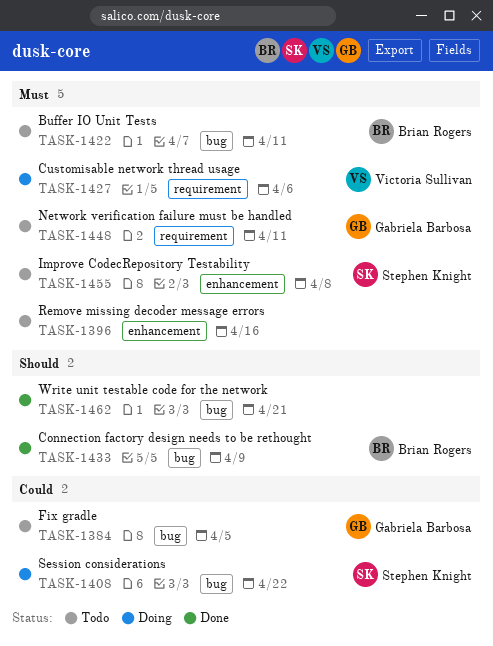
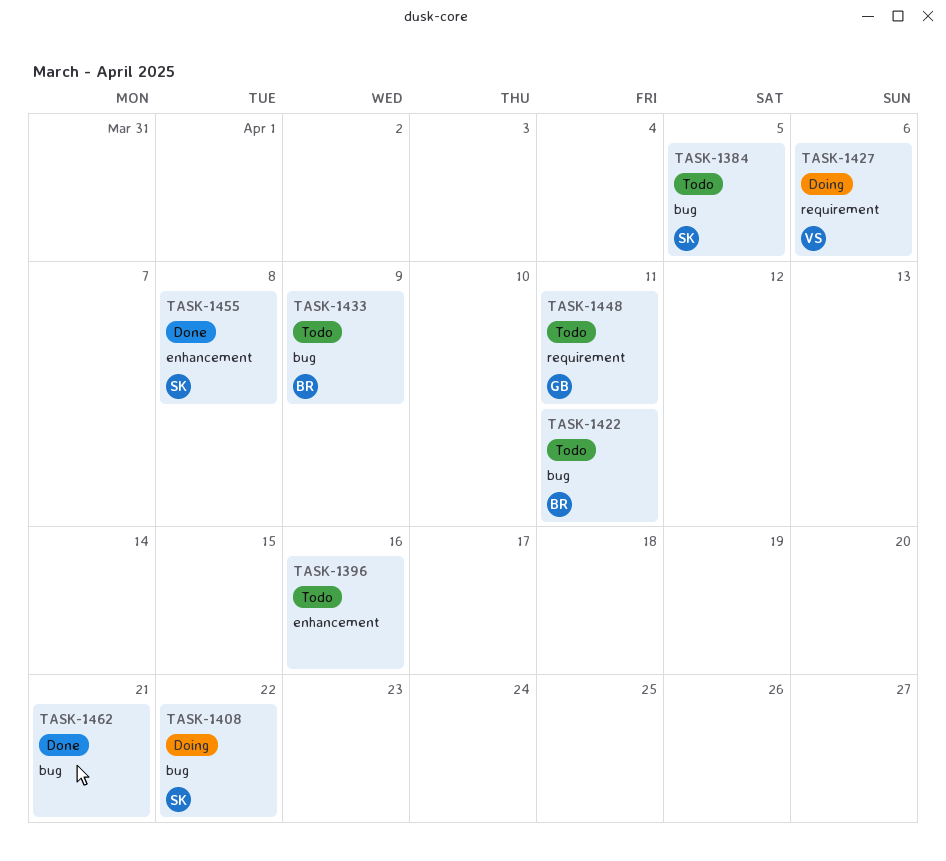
TASK-1384, owner: Gabriela Barbosa -> Stephen Knight
TASK-1433, status: Done -> Todo
TASK-1455, status: Todo -> Done

